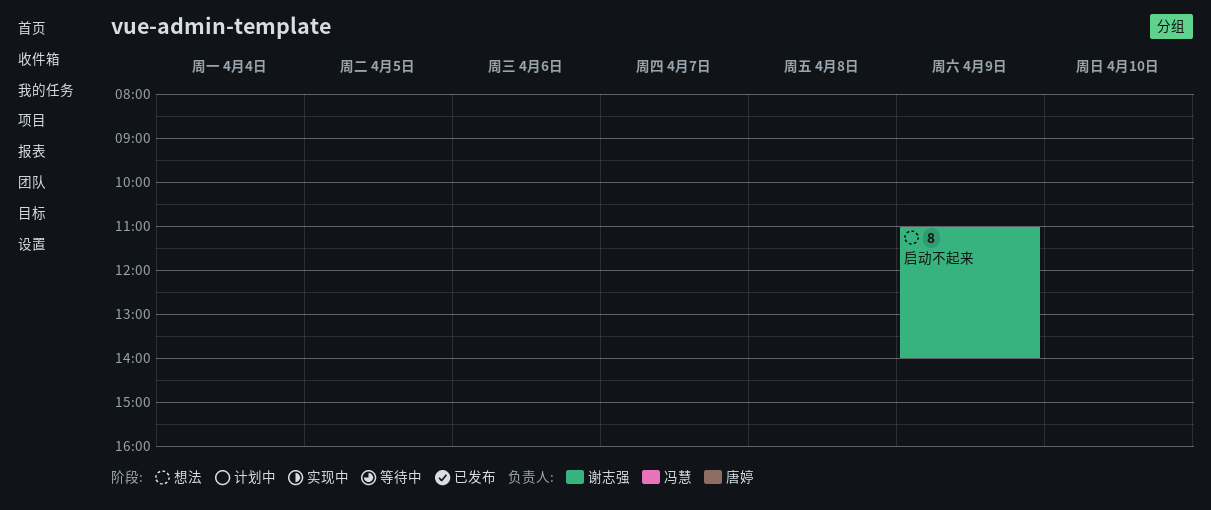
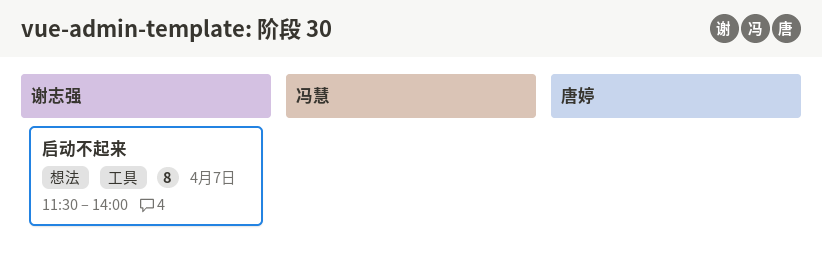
启动不起来, day: Apr 9 -> Apr 7
启动不起来, begins: 11:00 -> 11:30

